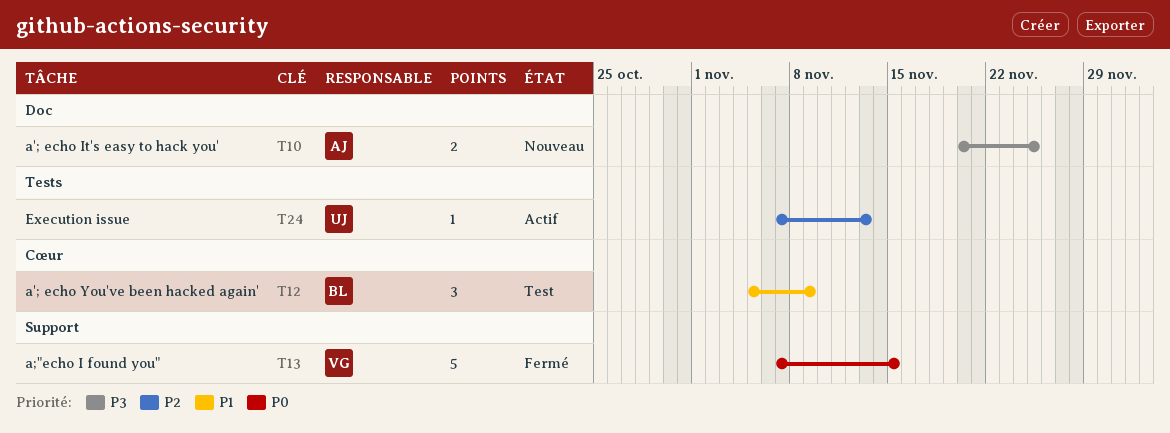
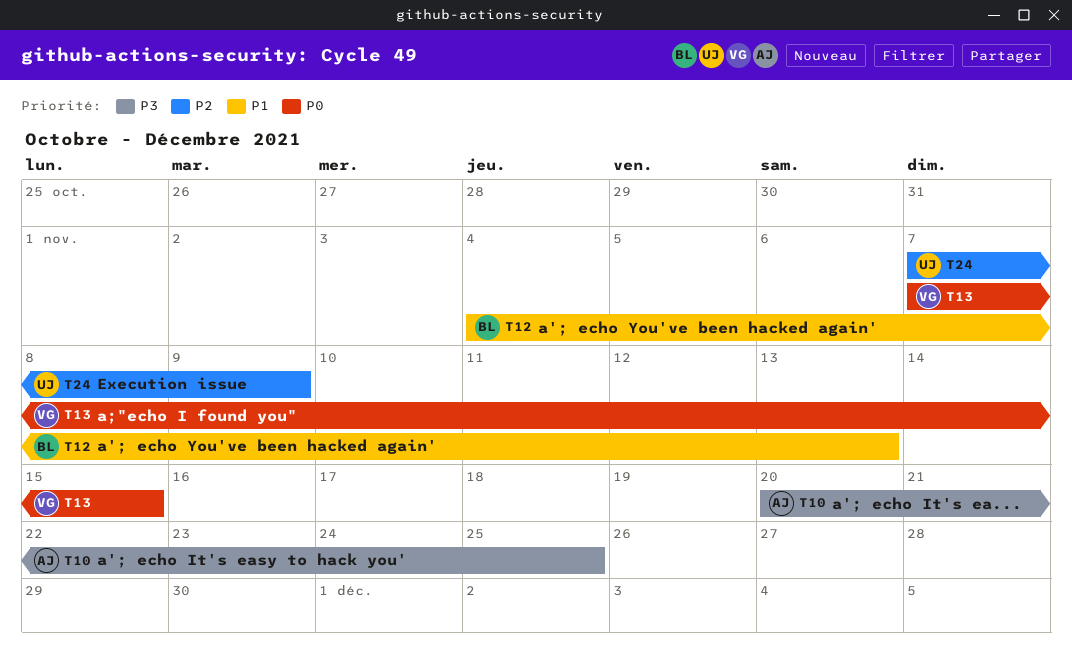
T12, start: Nov 5 -> Nov 4
T12, due: Nov 9 -> Nov 13
T24, due: Nov 13 -> Nov 9

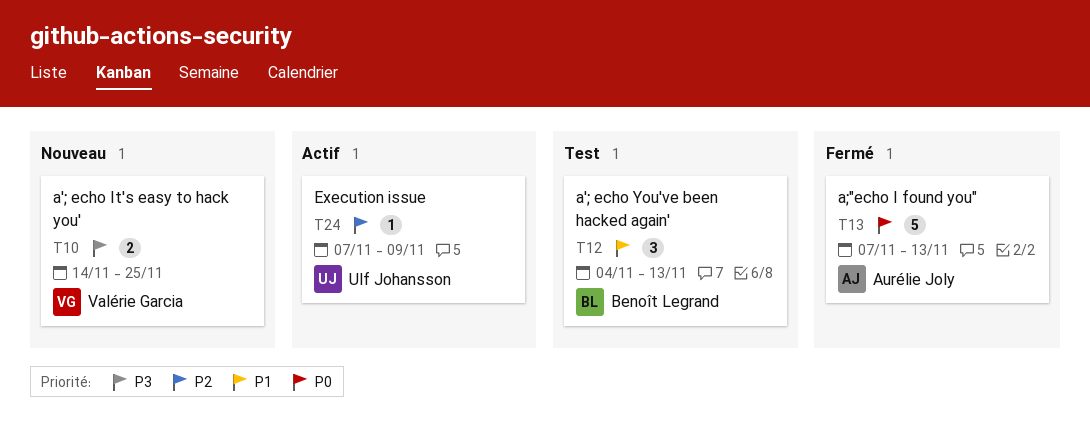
T10, owner: Aurélie Joly -> Valérie Garcia
T10, start: Nov 20 -> Nov 14
T13, owner: Valérie Garcia -> Aurélie Joly
T13, due: Nov 15 -> Nov 13

